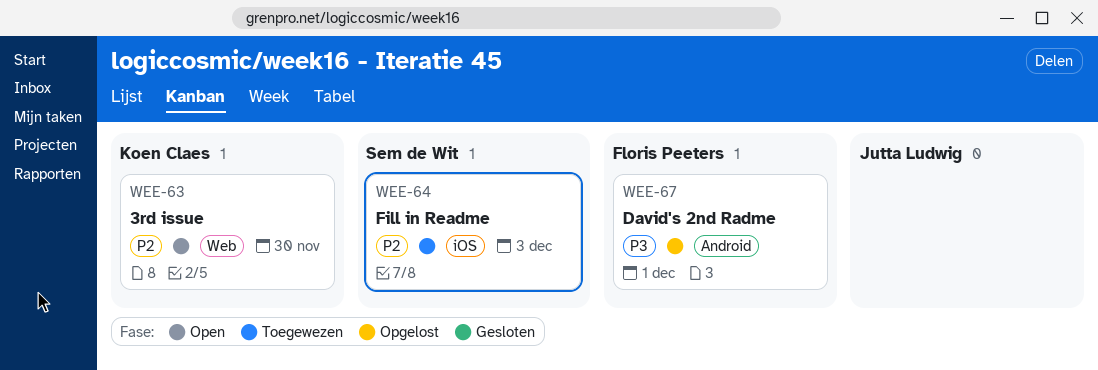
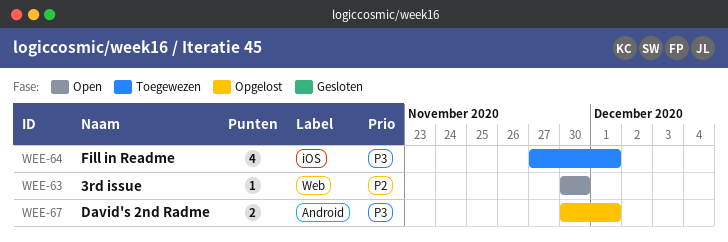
WEE-64, priority: P2 -> P3
WEE-64, due: Dec 3 -> Dec 1

